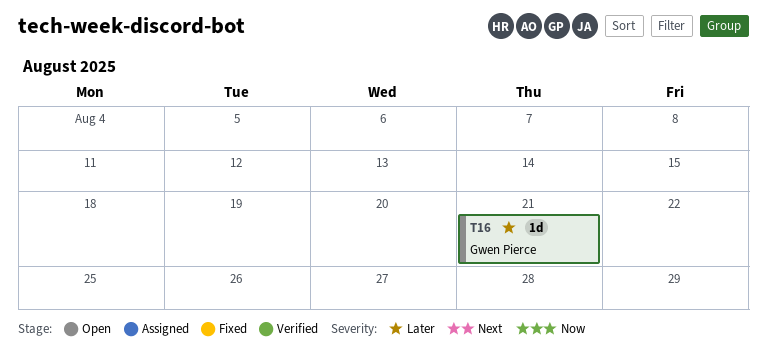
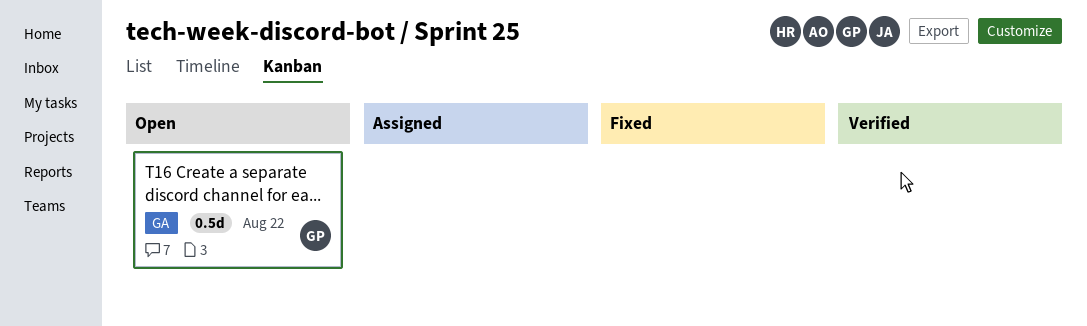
T16, estimate: 1d -> 0.5d
T16, due: Aug 21 -> Aug 22

